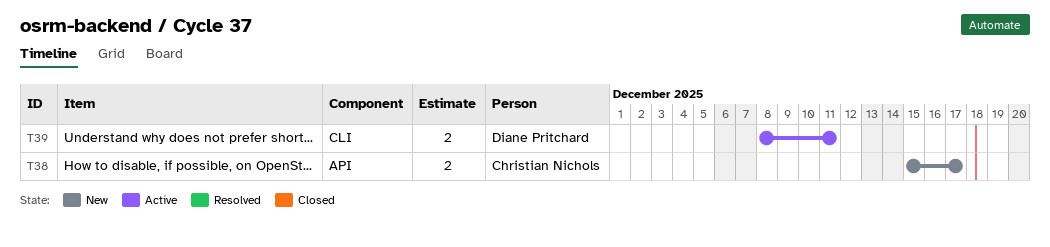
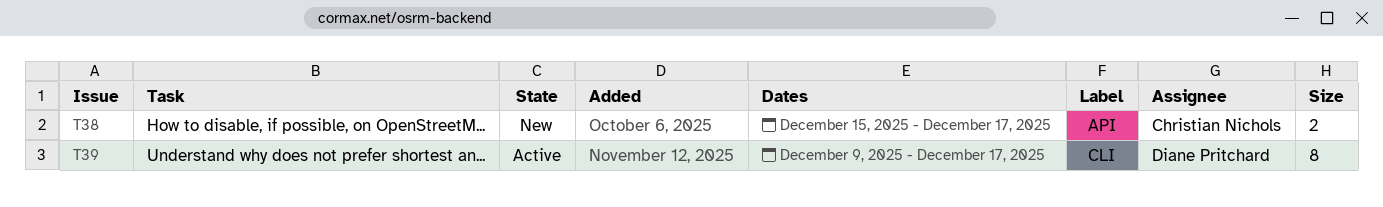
T39, estimate: 2 -> 8
T39, start: Dec 8 -> Dec 9
T39, due: Dec 11 -> Dec 17

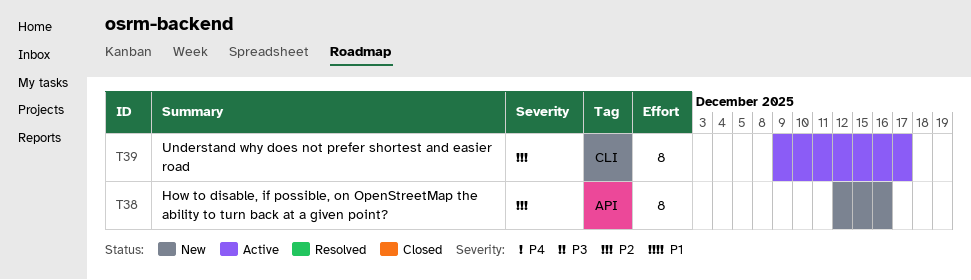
T38, estimate: 2 -> 8
T38, start: Dec 15 -> Dec 12
T38, due: Dec 17 -> Dec 16

